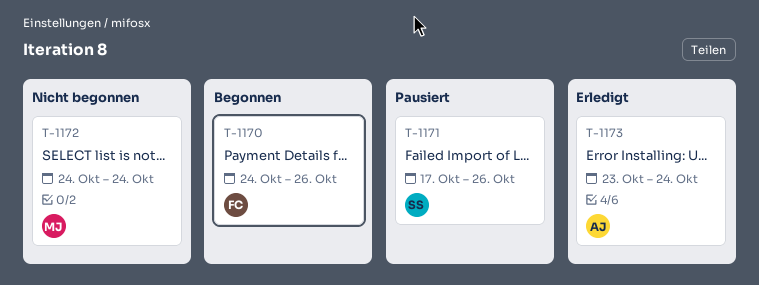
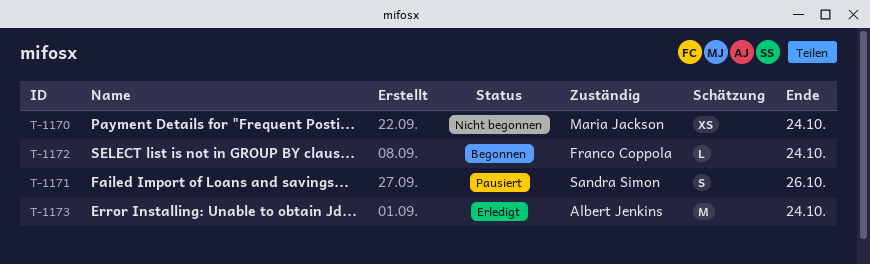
T-1170, status: Begonnen -> Nicht begonnen
T-1170, owner: Franco Coppola -> Maria Jackson
T-1170, due: Oct 26 -> Oct 24
T-1172, status: Nicht begonnen -> Begonnen
T-1172, owner: Maria Jackson -> Franco Coppola

